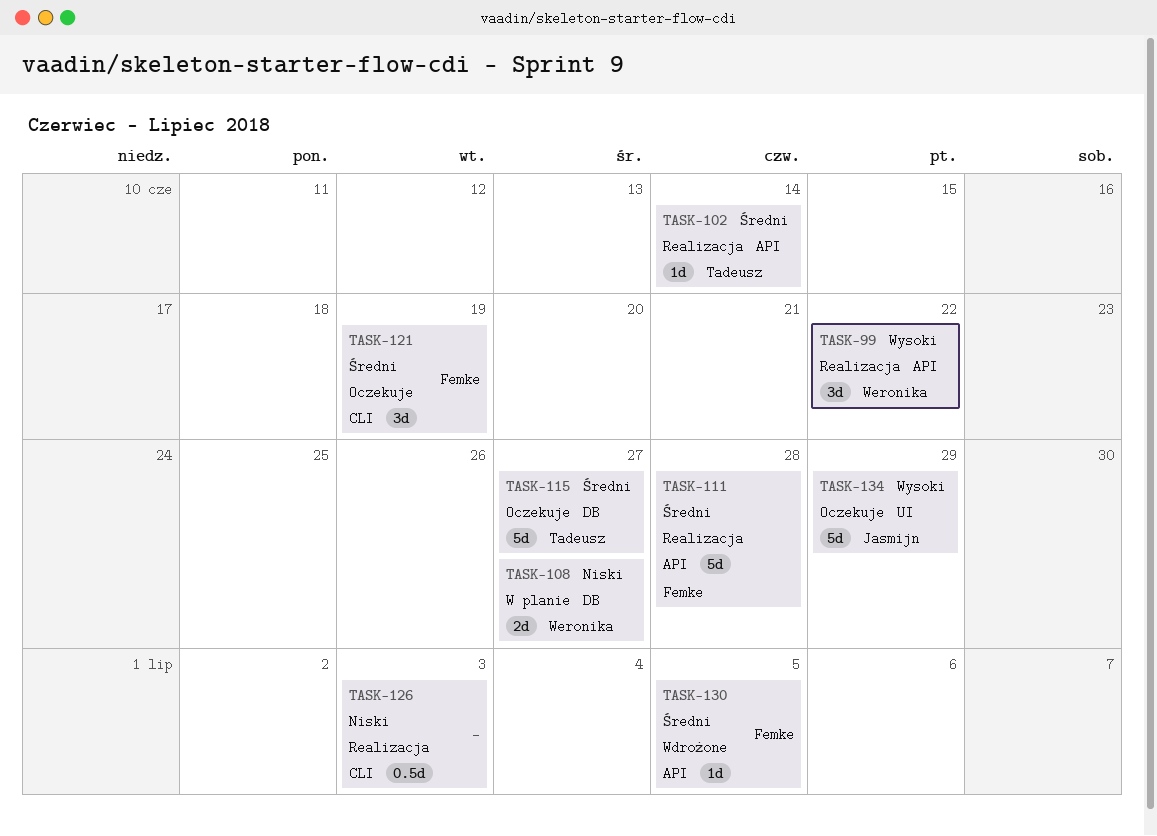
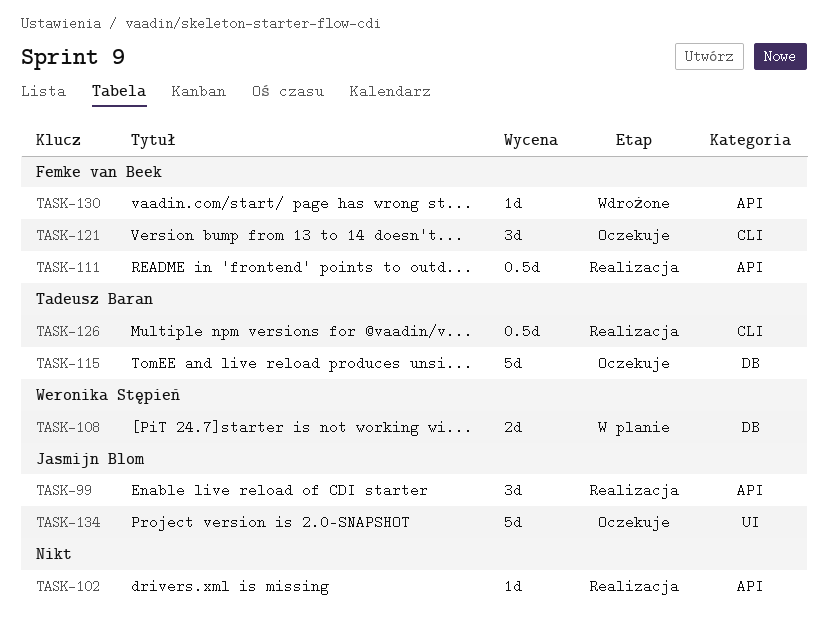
TASK-99, owner: Weronika Stępień -> Jasmijn Blom
TASK-102, owner: Tadeusz Baran -> none
TASK-111, estimate: 5d -> 0.5d
TASK-126, owner: none -> Tadeusz Baran

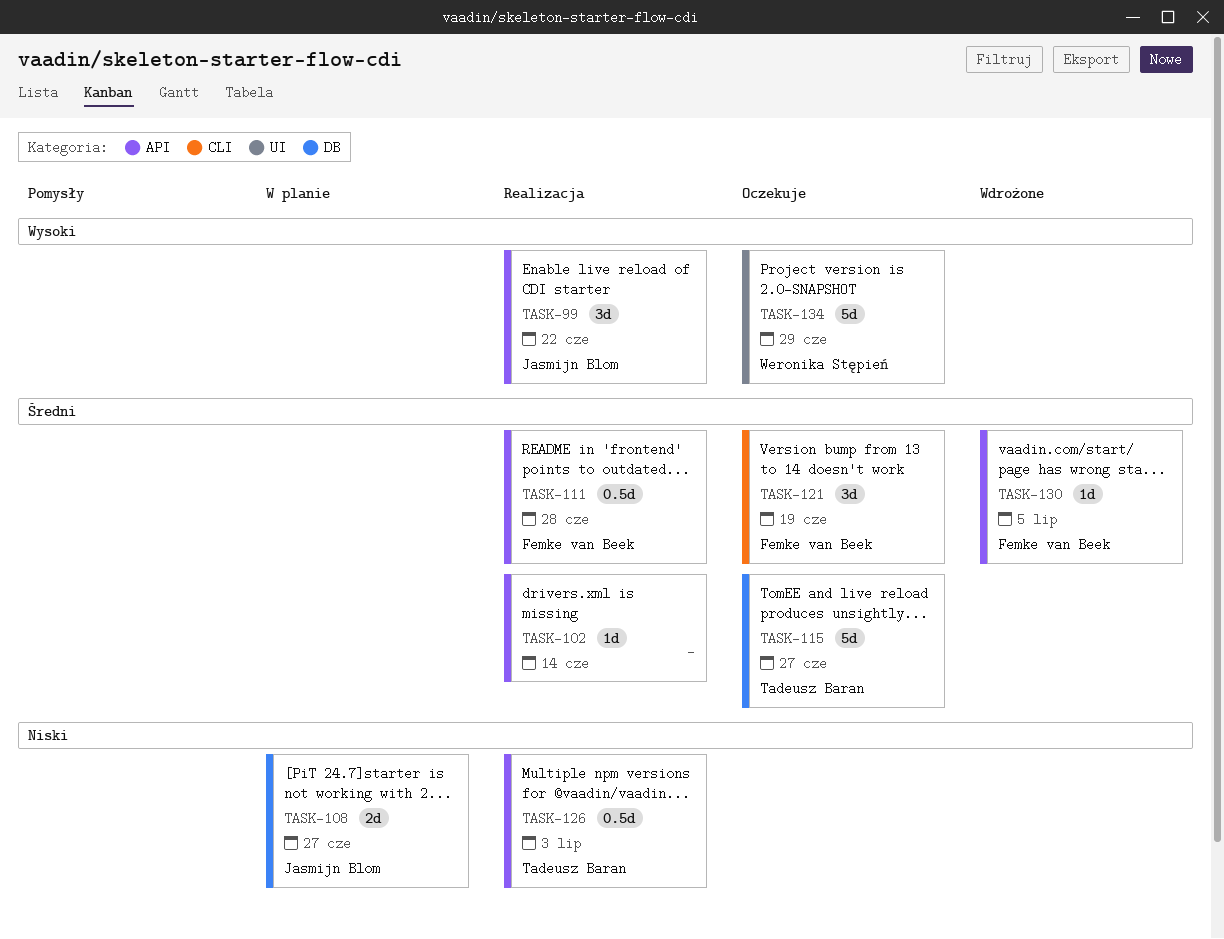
TASK-108, owner: Weronika Stępień -> Jasmijn Blom
TASK-126, label: CLI -> API
TASK-134, owner: Jasmijn Blom -> Weronika Stępień

